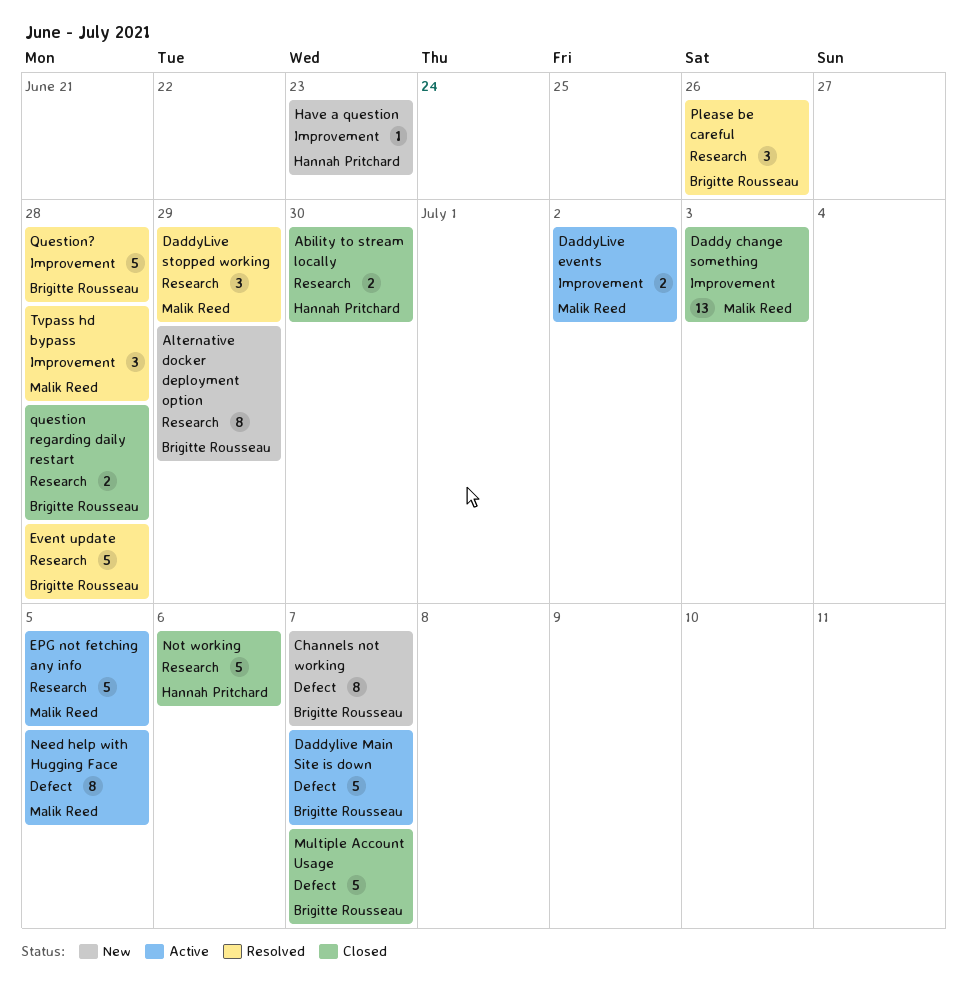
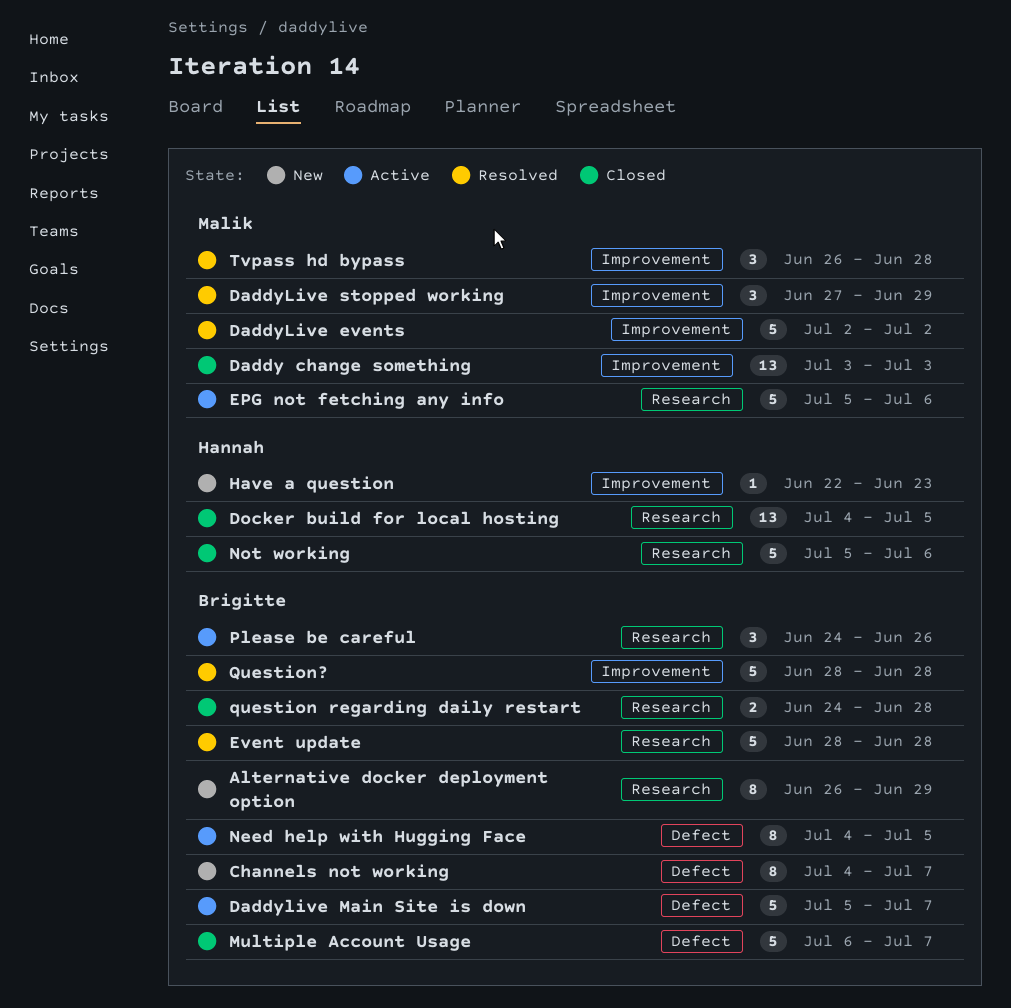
Ability to stream locally: present -> none
DaddyLive events, status: Active -> Resolved
DaddyLive events, estimate: 2 -> 5
DaddyLive stopped working, label: Research -> Improvement
Docker build for local hosting: none -> present
EPG not fetching any info, due: Jul 5 -> Jul 6
Need help with Hugging Face, owner: Malik Reed -> Brigitte Rousseau
Please be careful, status: Resolved -> Active

